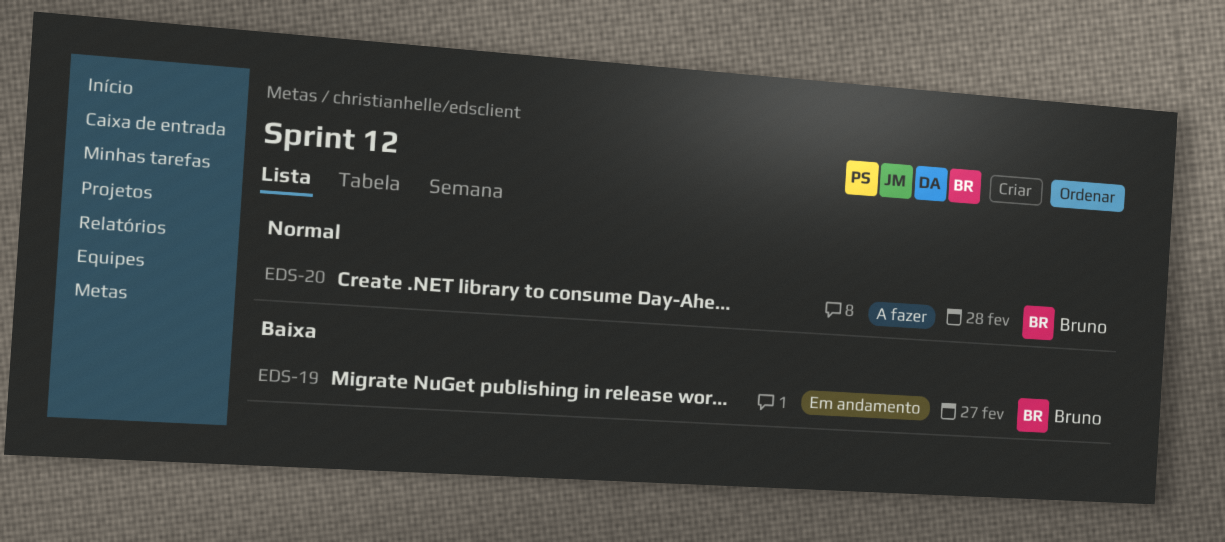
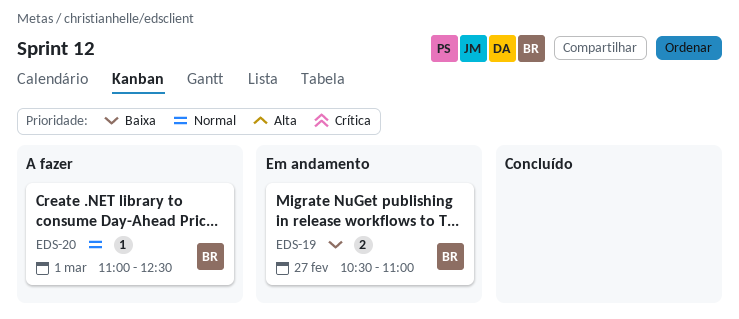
EDS-20, day: Feb 28 -> Mar 1

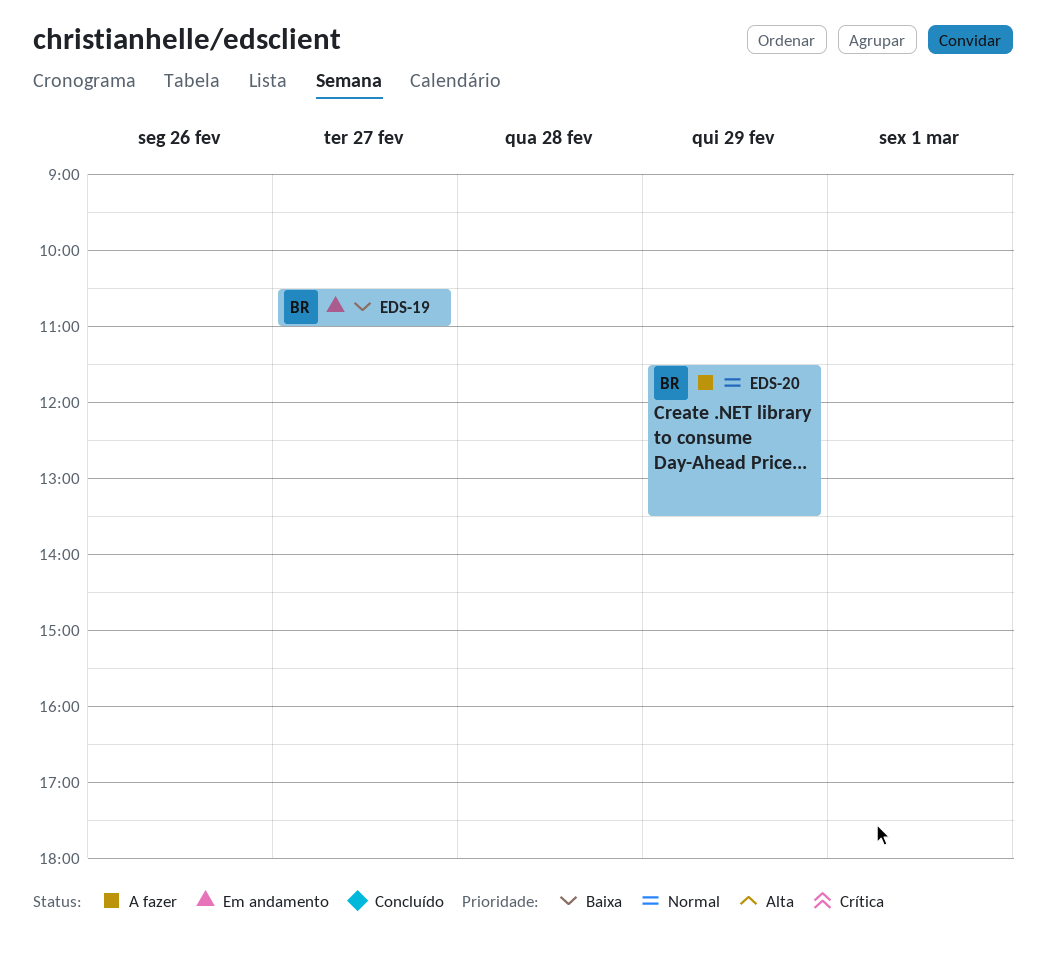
EDS-20, day: Mar 1 -> Feb 29
EDS-20, begins: 11:00 -> 11:30
EDS-20, ends: 12:30 -> 13:30

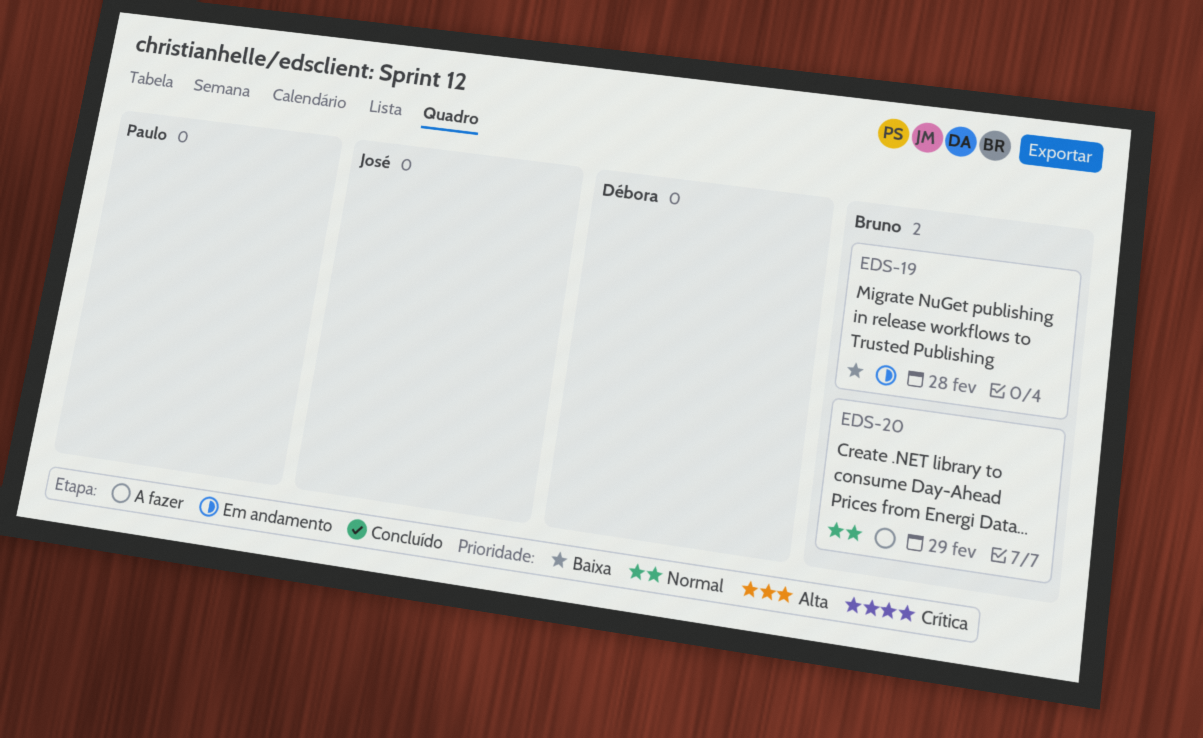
EDS-19, day: Feb 27 -> Feb 28

